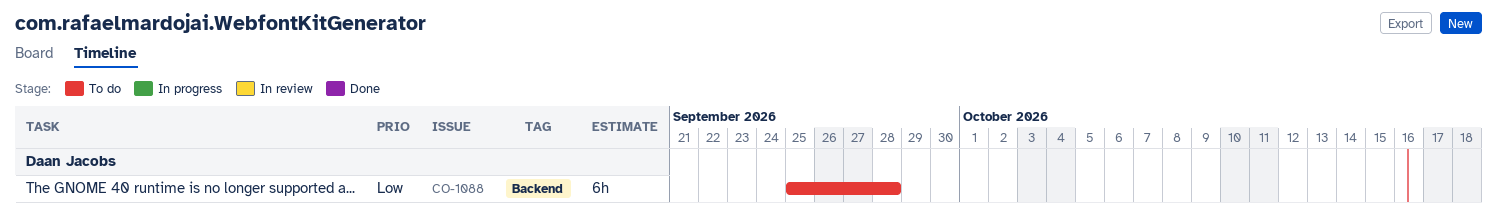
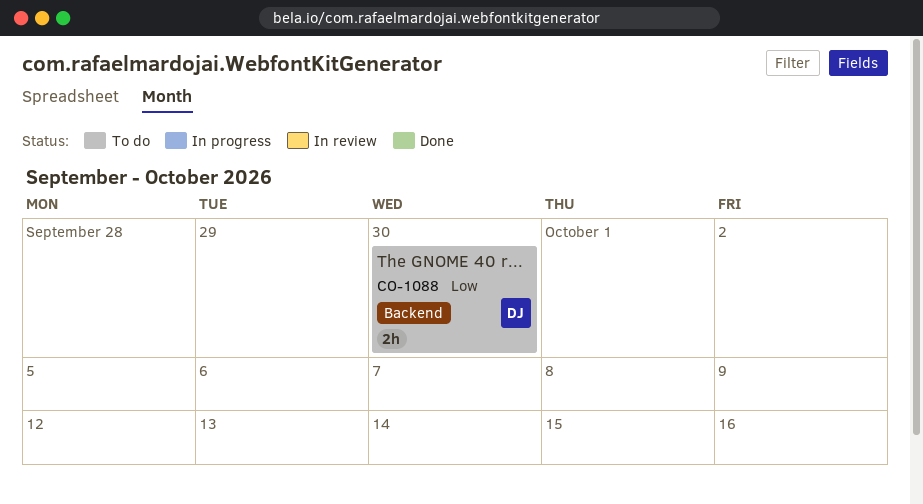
CO-1088, estimate: 6h -> 2h
CO-1088, due: Sep 28 -> Sep 30

